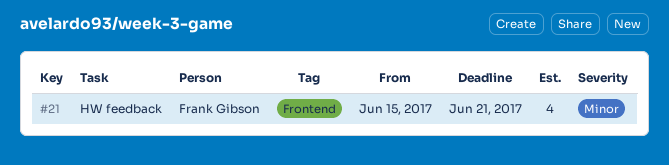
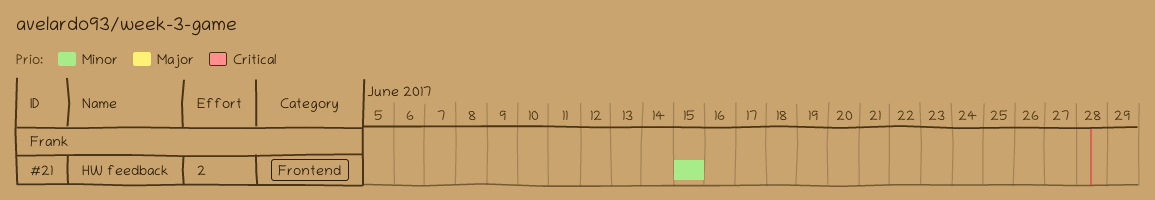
#21, estimate: 4 -> 2
#21, due: Jun 21 -> Jun 15

